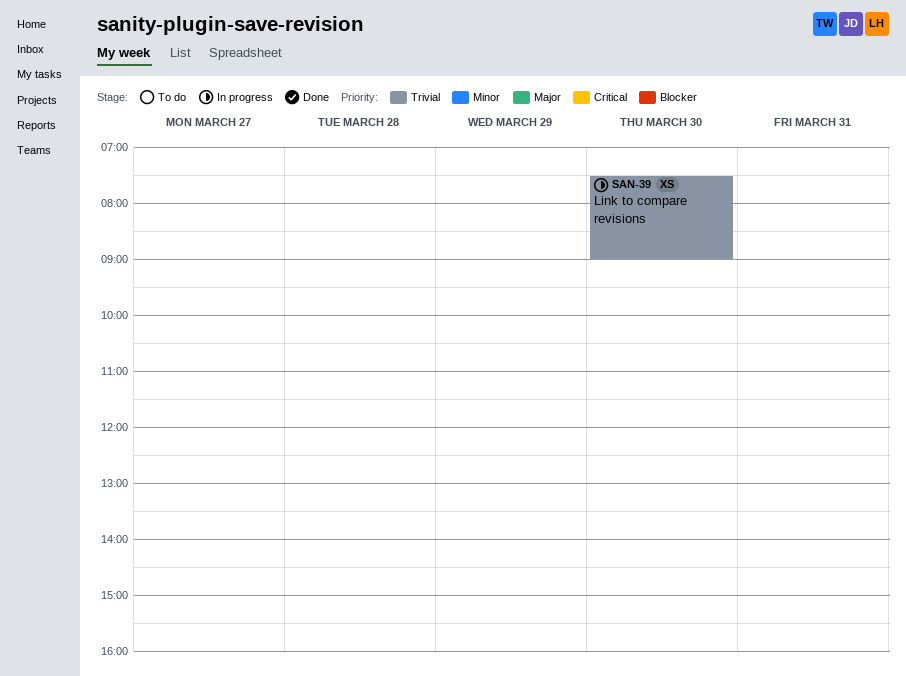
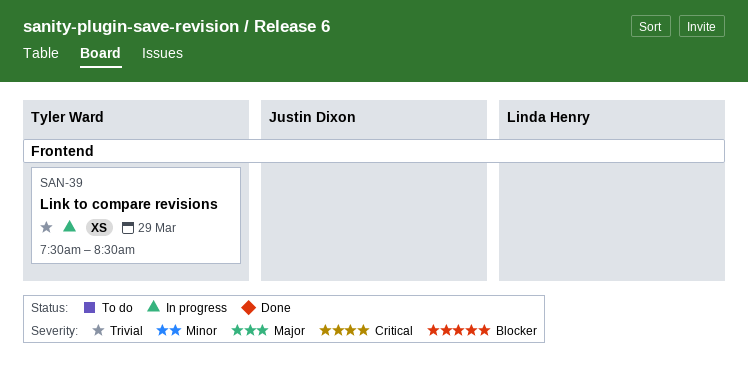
SAN-39, day: Mar 30 -> Mar 29
SAN-39, ends: 09:00 -> 08:30

